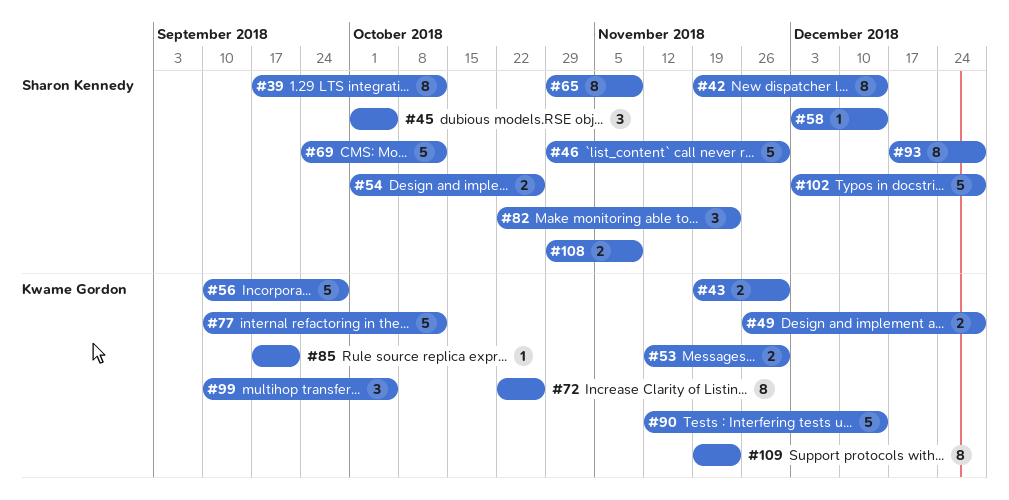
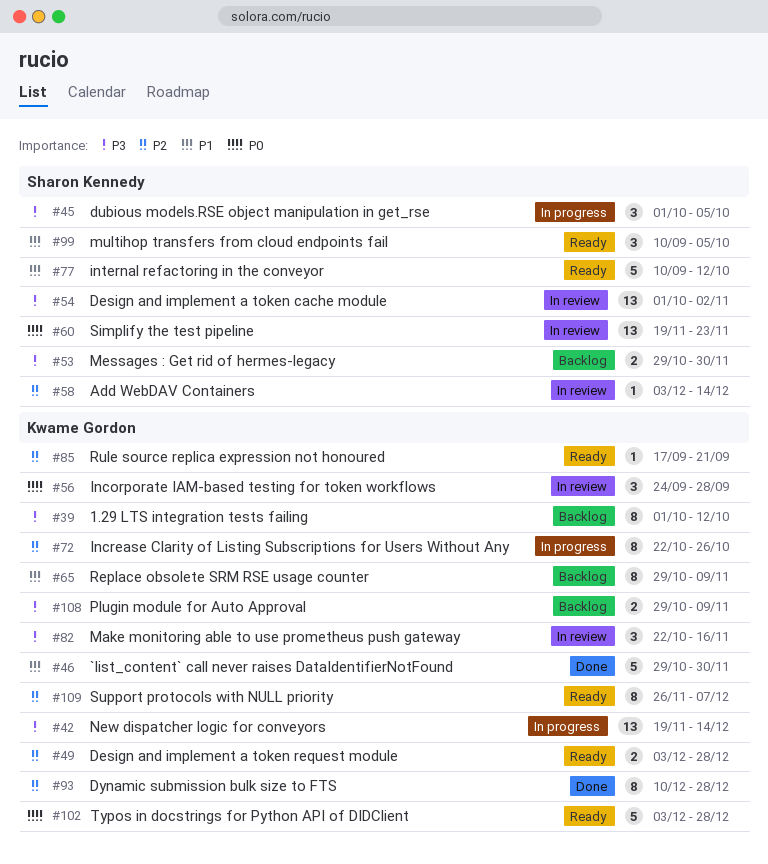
#39, owner: Sharon Kennedy -> Kwame Gordon
#39, start: Sep 17 -> Oct 1
#42, owner: Sharon Kennedy -> Kwame Gordon
#42, estimate: 8 -> 13
#43: present -> none
#46, owner: Sharon Kennedy -> Kwame Gordon
#49, start: Nov 26 -> Dec 3
#53, owner: Kwame Gordon -> Sharon Kennedy
#53, start: Nov 12 -> Oct 29
#54, estimate: 2 -> 13
#54, due: Oct 26 -> Nov 2
#56, estimate: 5 -> 3
#56, start: Sep 10 -> Sep 24
#60: none -> present
#65, owner: Sharon Kennedy -> Kwame Gordon
#69: present -> none
#77, owner: Kwame Gordon -> Sharon Kennedy
#82, owner: Sharon Kennedy -> Kwame Gordon
#82, due: Nov 23 -> Nov 16
#90: present -> none
#93, owner: Sharon Kennedy -> Kwame Gordon
#93, start: Dec 17 -> Dec 10
#99, owner: Kwame Gordon -> Sharon Kennedy
#102, owner: Sharon Kennedy -> Kwame Gordon
#108, owner: Sharon Kennedy -> Kwame Gordon
#109, start: Nov 19 -> Nov 26
#109, due: Nov 23 -> Dec 7

